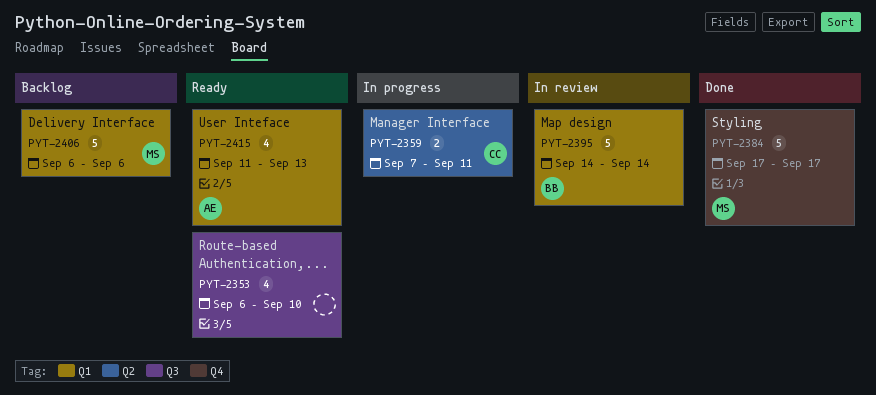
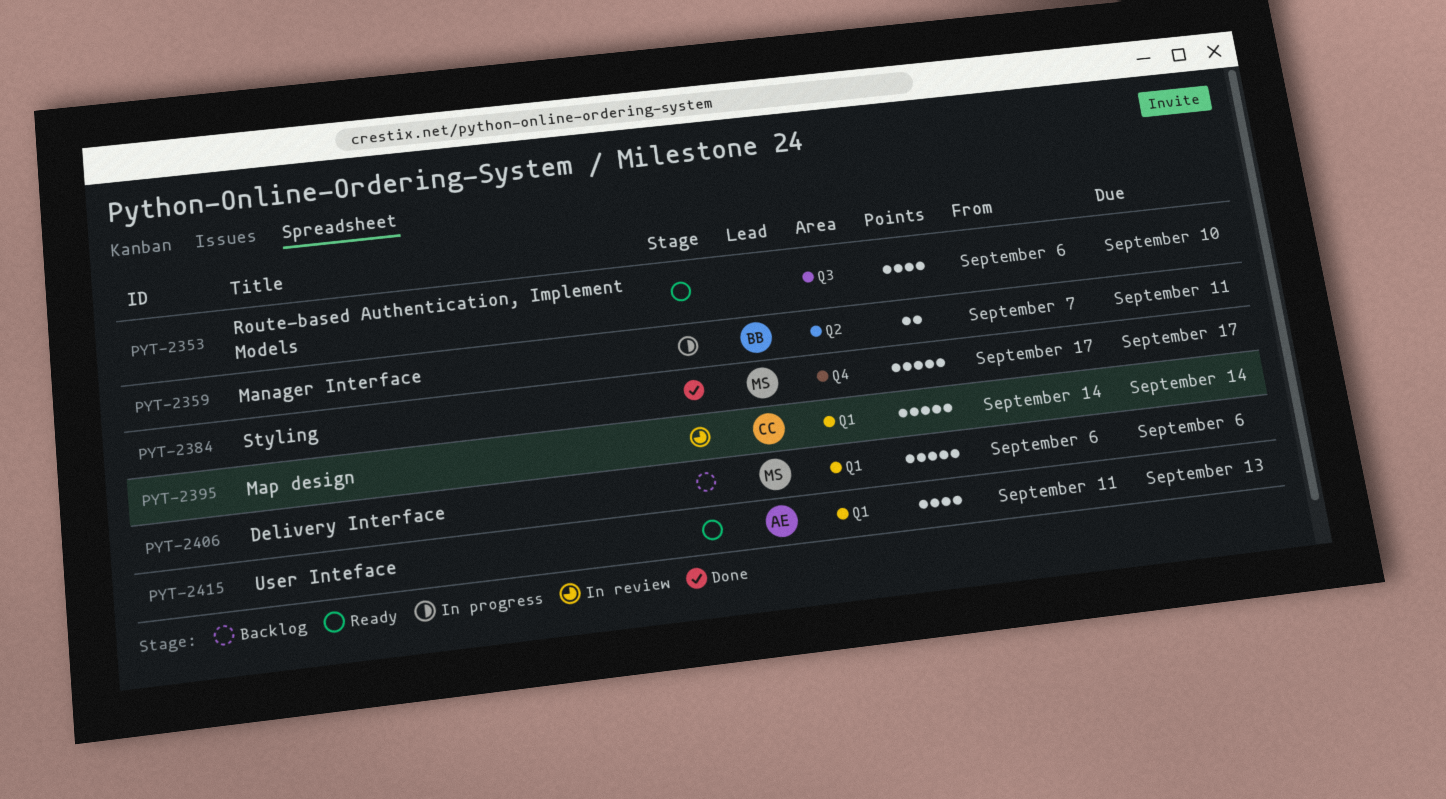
PYT-2359, owner: CC -> BB
PYT-2395, owner: BB -> CC

